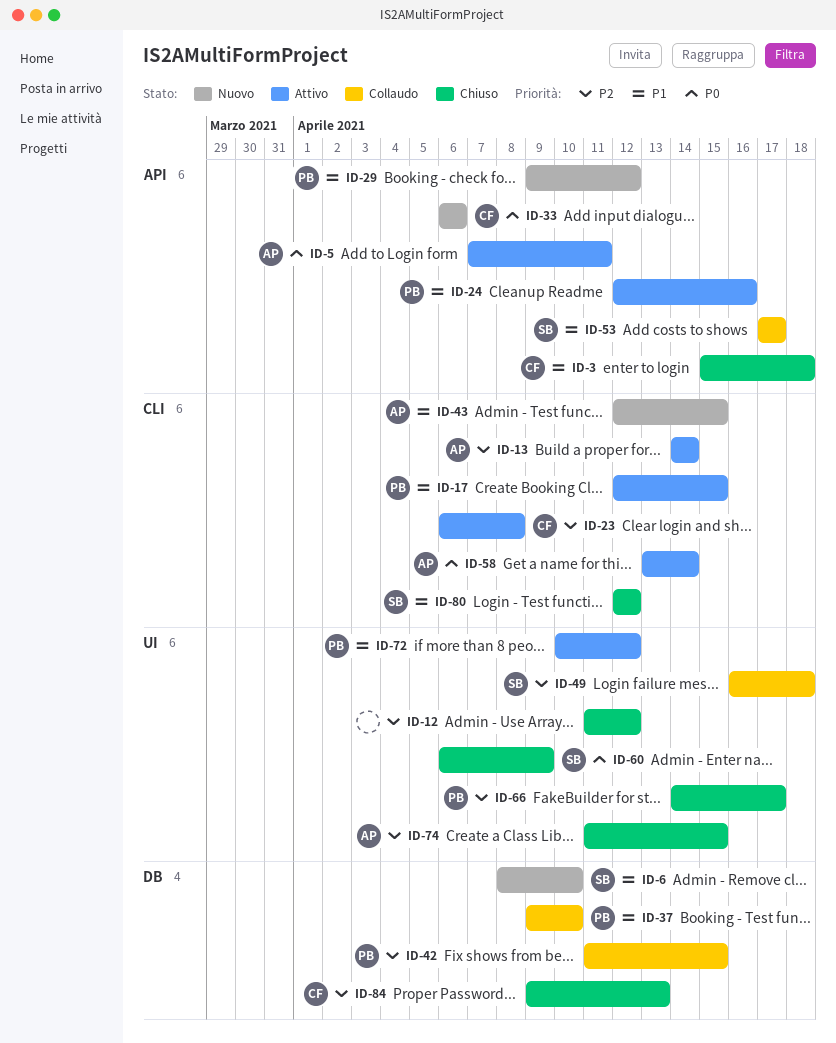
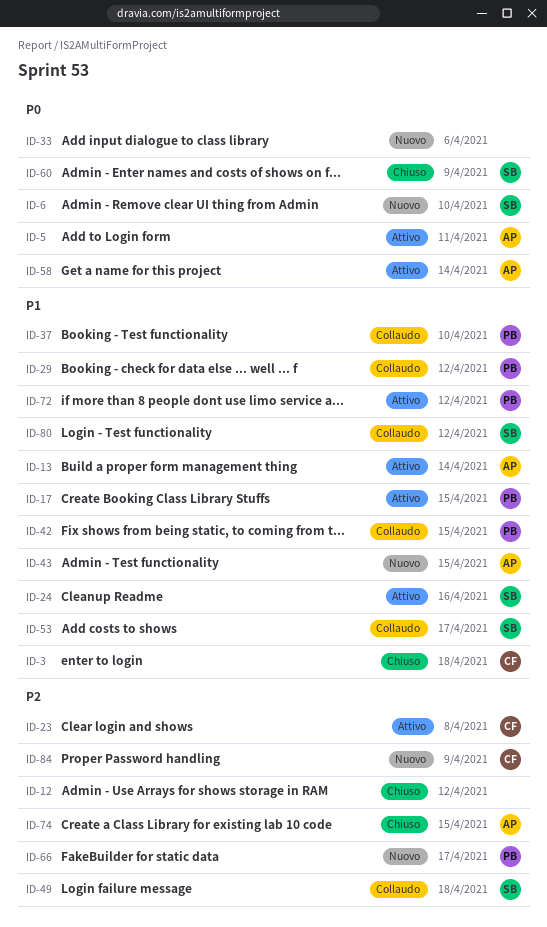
ID-6, priority: P1 -> P0
ID-13, priority: P2 -> P1
ID-24, owner: PB -> SB
ID-29, status: Nuovo -> Collaudo
ID-33, owner: CF -> none
ID-42, priority: P2 -> P1
ID-66, status: Chiuso -> Nuovo
ID-80, status: Chiuso -> Collaudo
ID-84, status: Chiuso -> Nuovo
ID-84, due: Apr 13 -> Apr 9

